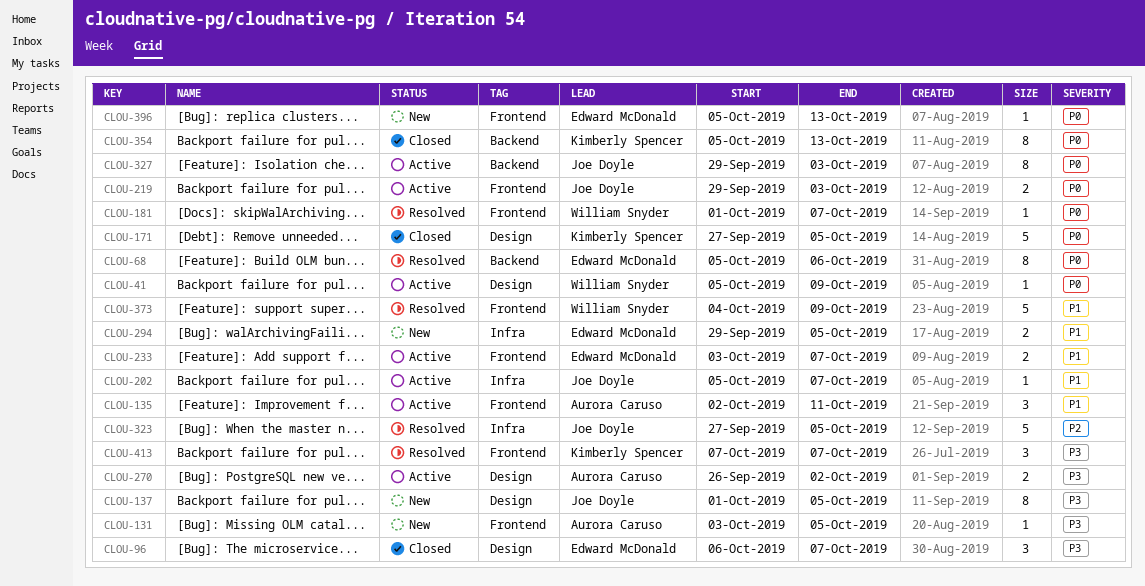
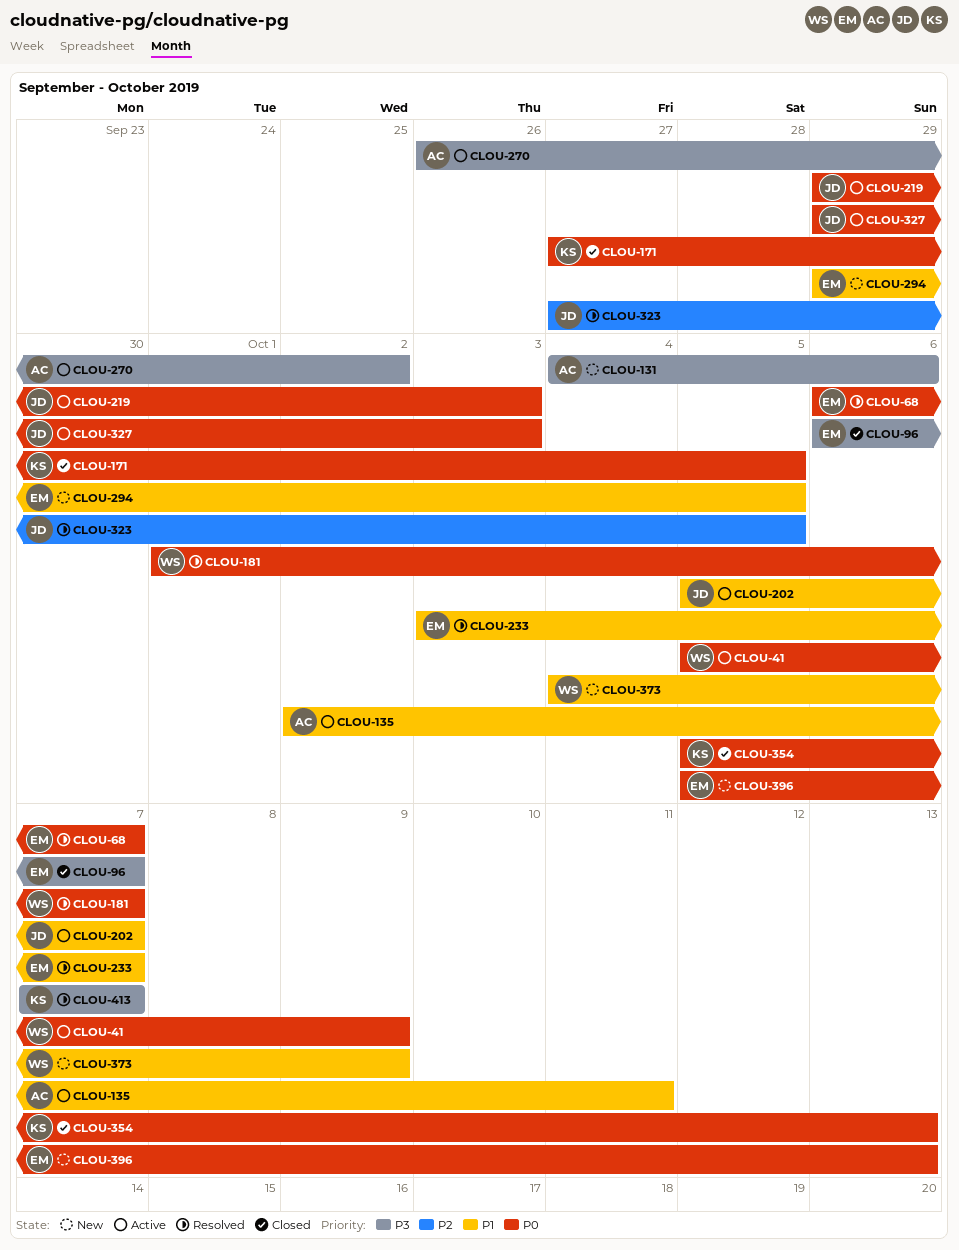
CLOU-68, start: Oct 5 -> Oct 6
CLOU-68, due: Oct 6 -> Oct 7
CLOU-131, start: Oct 3 -> Oct 4
CLOU-131, due: Oct 5 -> Oct 6
CLOU-137: present -> none
CLOU-233, status: Active -> Resolved
CLOU-373, status: Resolved -> New

